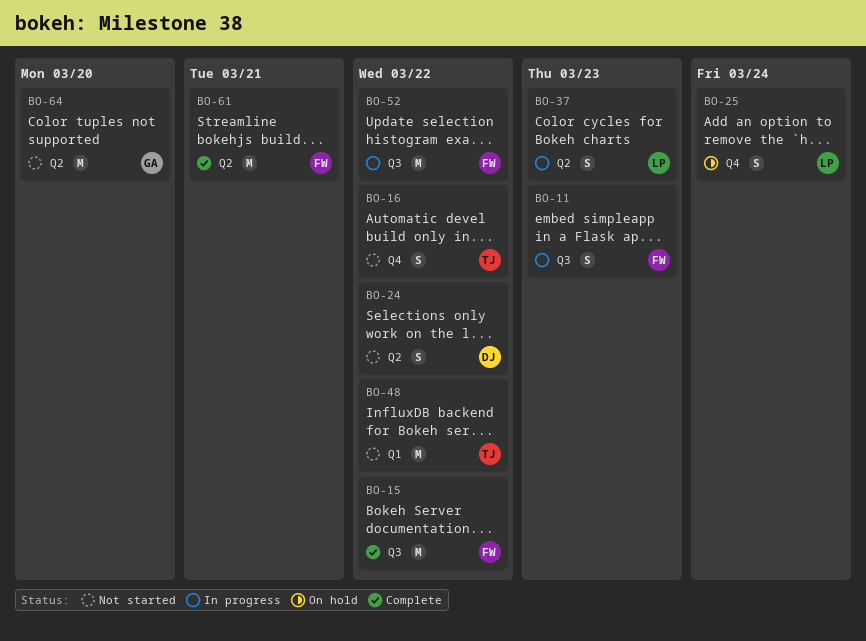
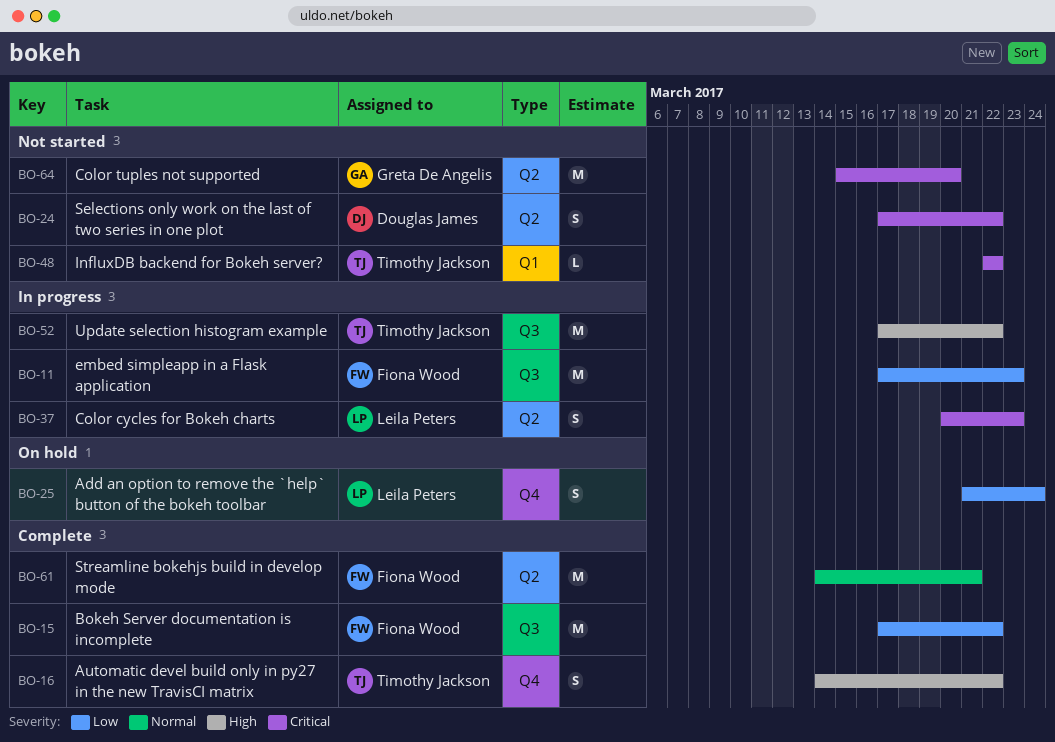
BO-11, estimate: S -> M
BO-16, status: Not started -> Complete
BO-48, estimate: M -> L
BO-52, owner: Fiona Wood -> Timothy Jackson

